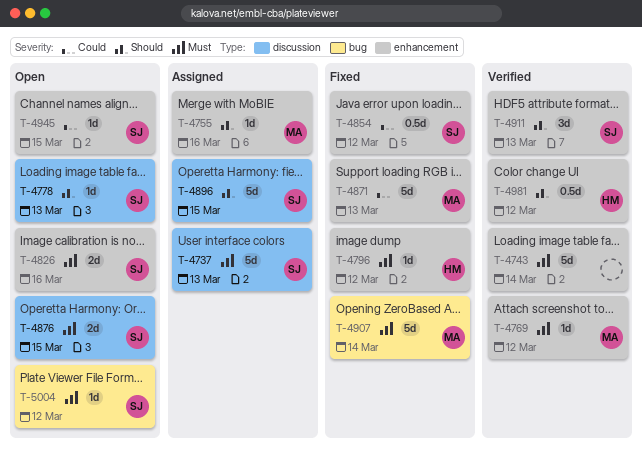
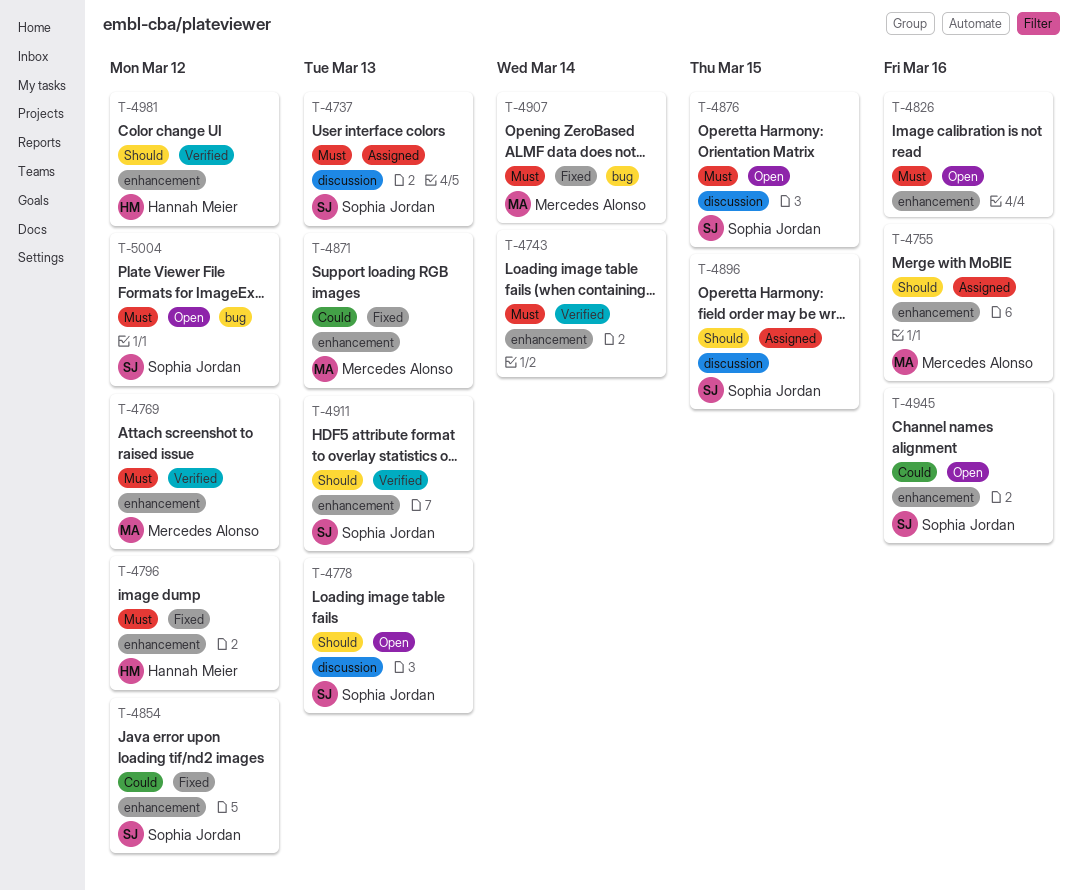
T-4826, owner: Sophia Jordan -> none
T-4945, due: Mar 15 -> Mar 16

